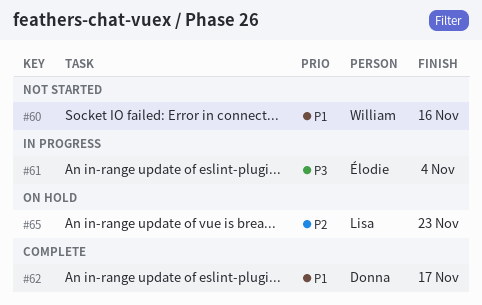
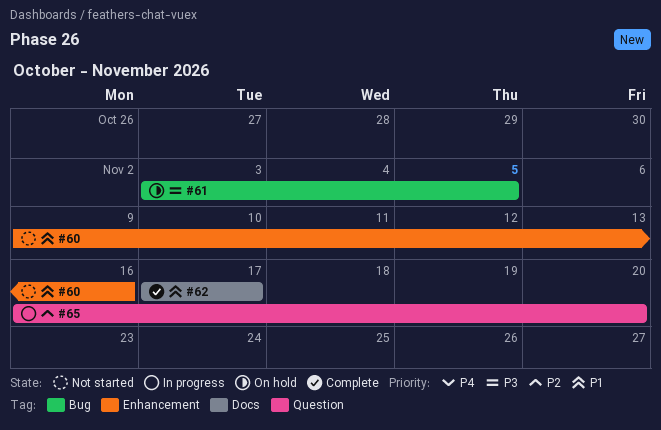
#61, status: In progress -> On hold
#61, due: Nov 4 -> Nov 5
#65, status: On hold -> In progress
#65, due: Nov 23 -> Nov 20

